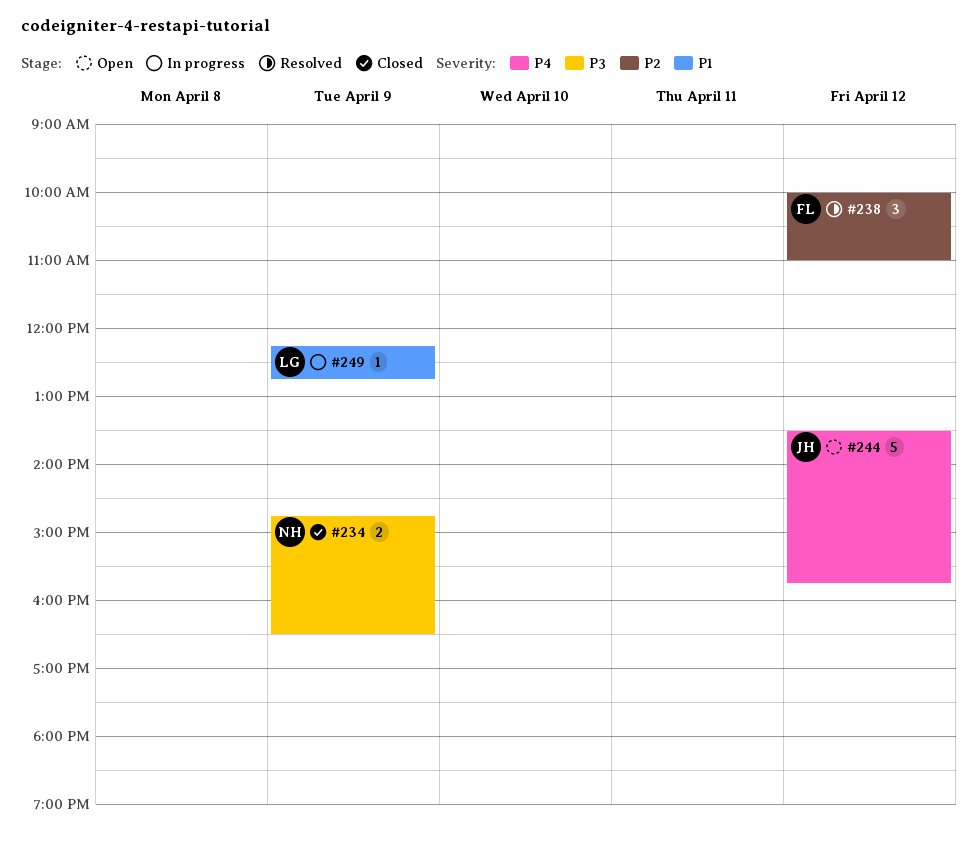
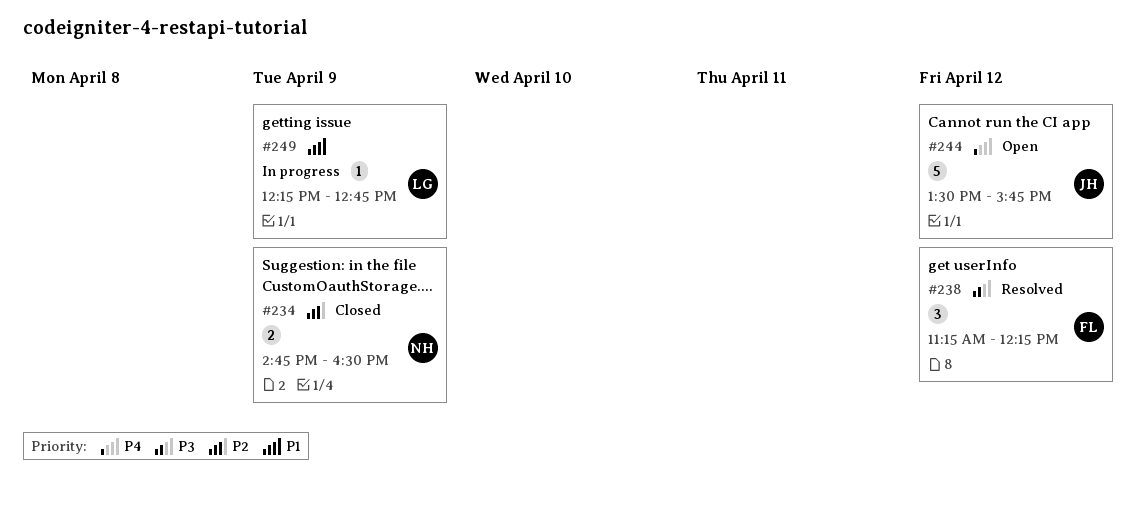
#234, priority: P3 -> P2
#238, priority: P2 -> P3
#238, begins: 10:00 -> 11:15
#238, ends: 11:00 -> 12:15

